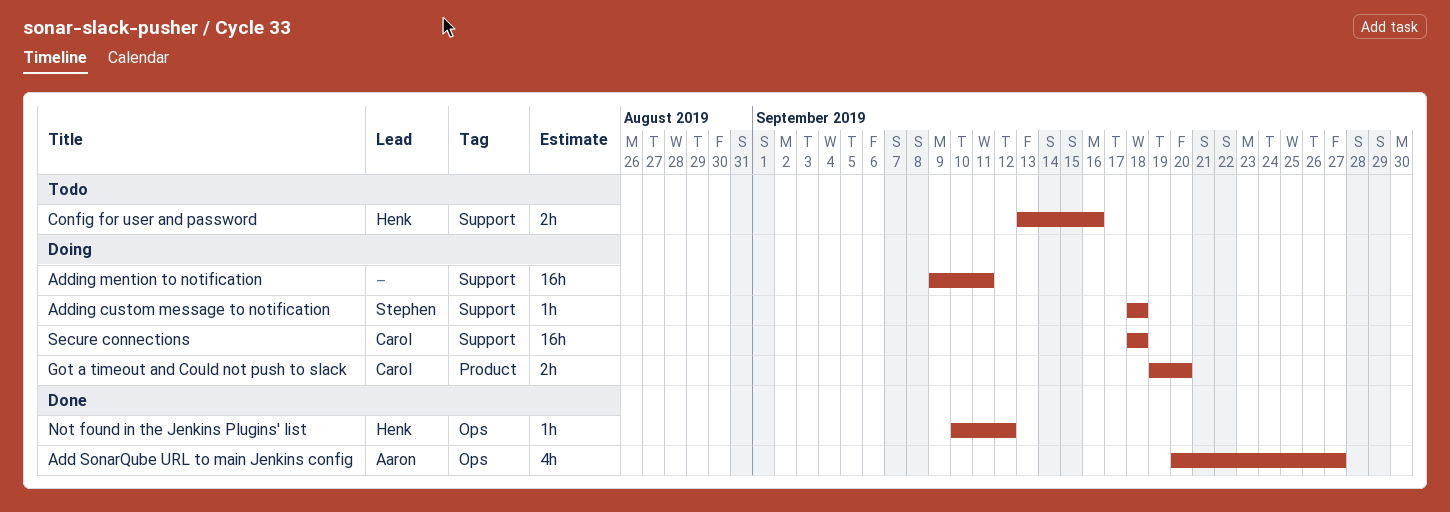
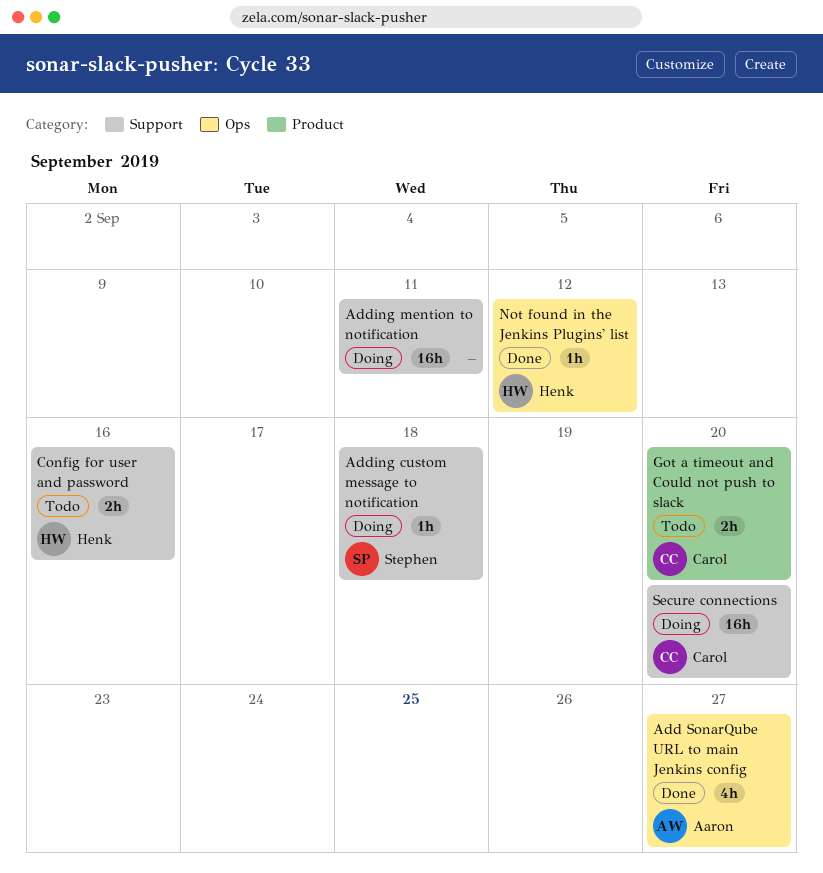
Got a timeout and Could not push to slack, status: Doing -> Todo
Secure connections, due: Sep 18 -> Sep 20

